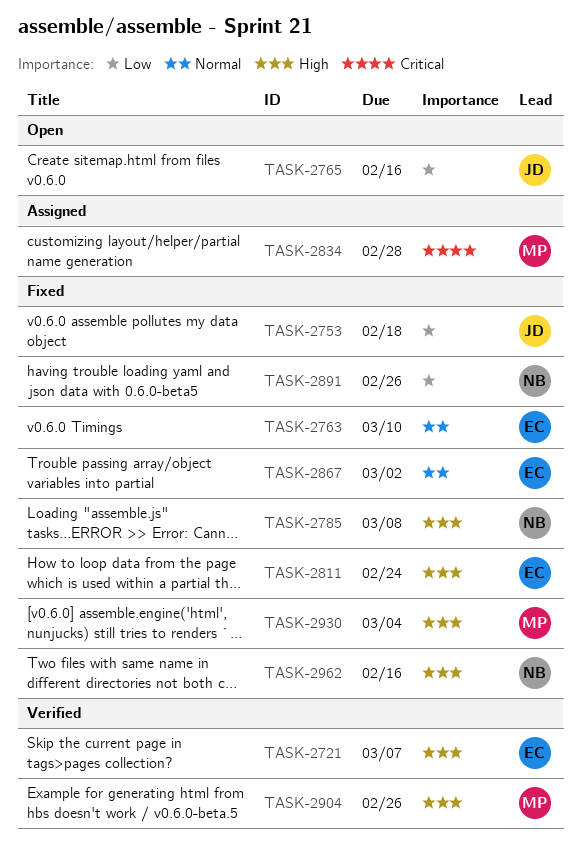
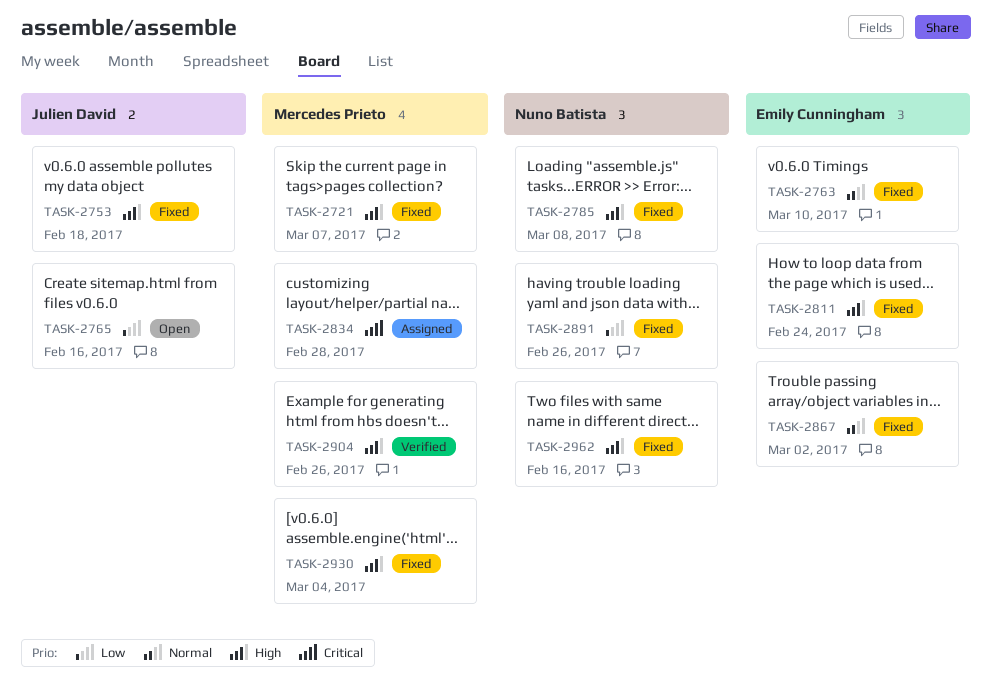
TASK-2721, status: Verified -> Fixed
TASK-2721, owner: Emily Cunningham -> Mercedes Prieto
TASK-2753, priority: Low -> High

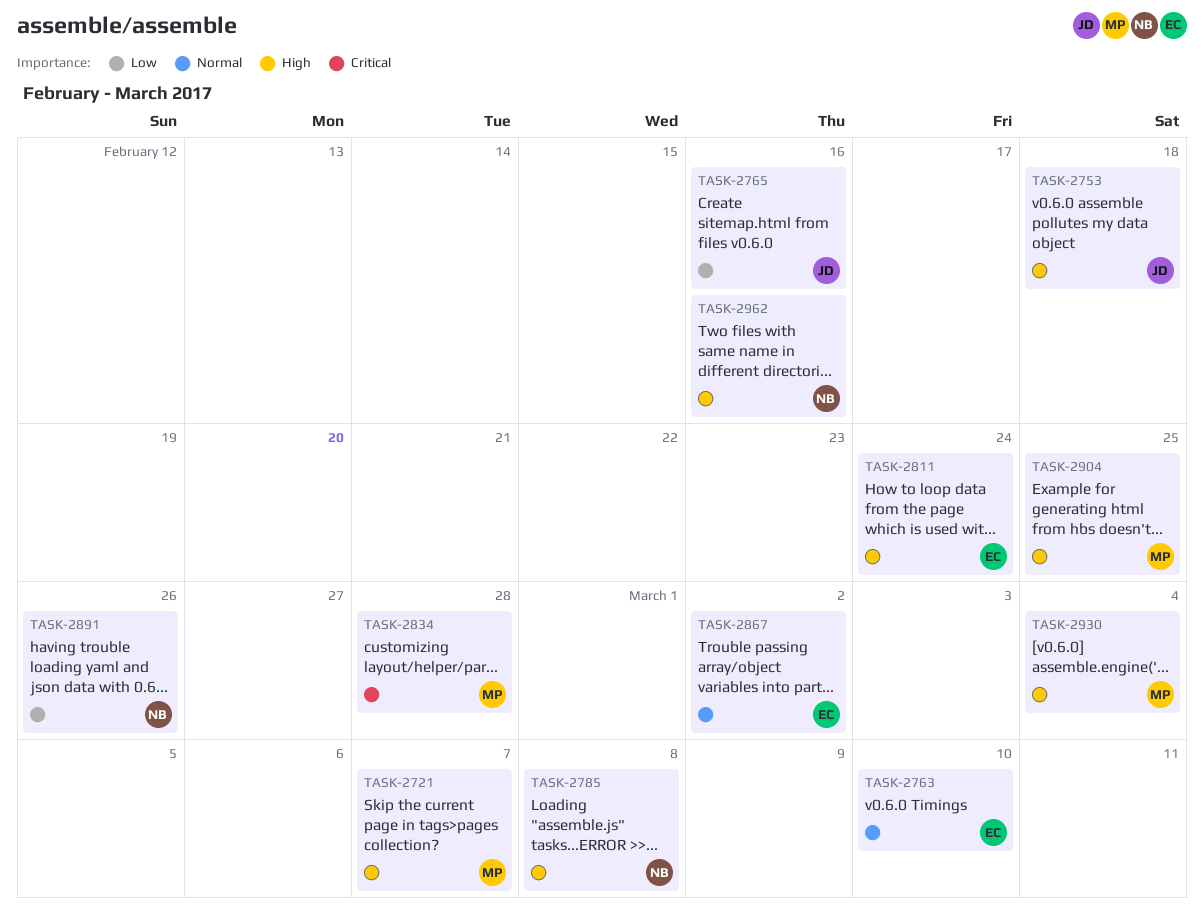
TASK-2904, due: Feb 26 -> Feb 25

